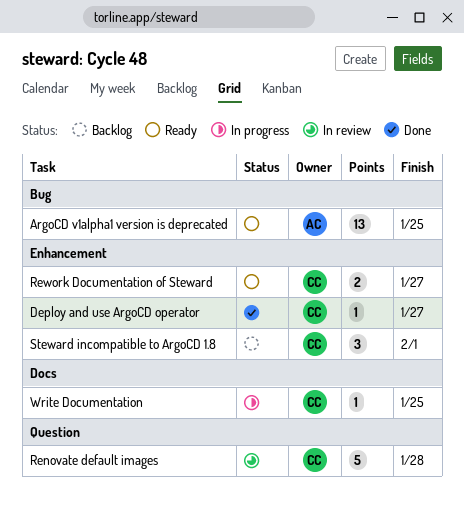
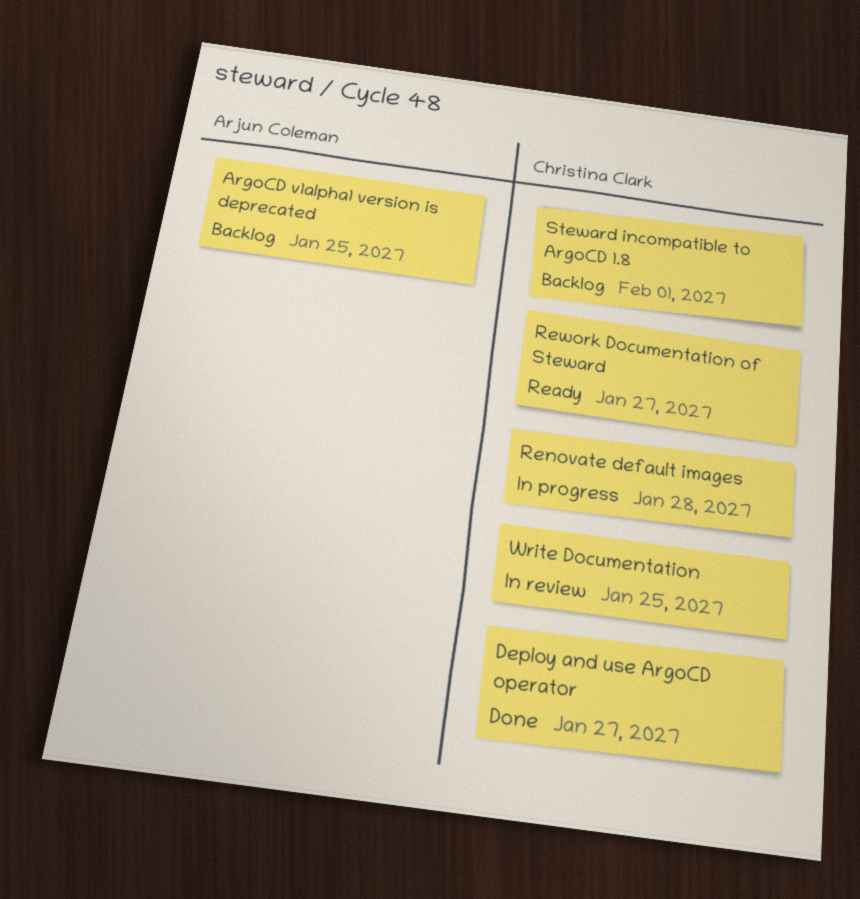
ArgoCD v1alpha1 version is deprecated, status: Ready -> Backlog
Renovate default images, status: In review -> In progress
Write Documentation, status: In progress -> In review

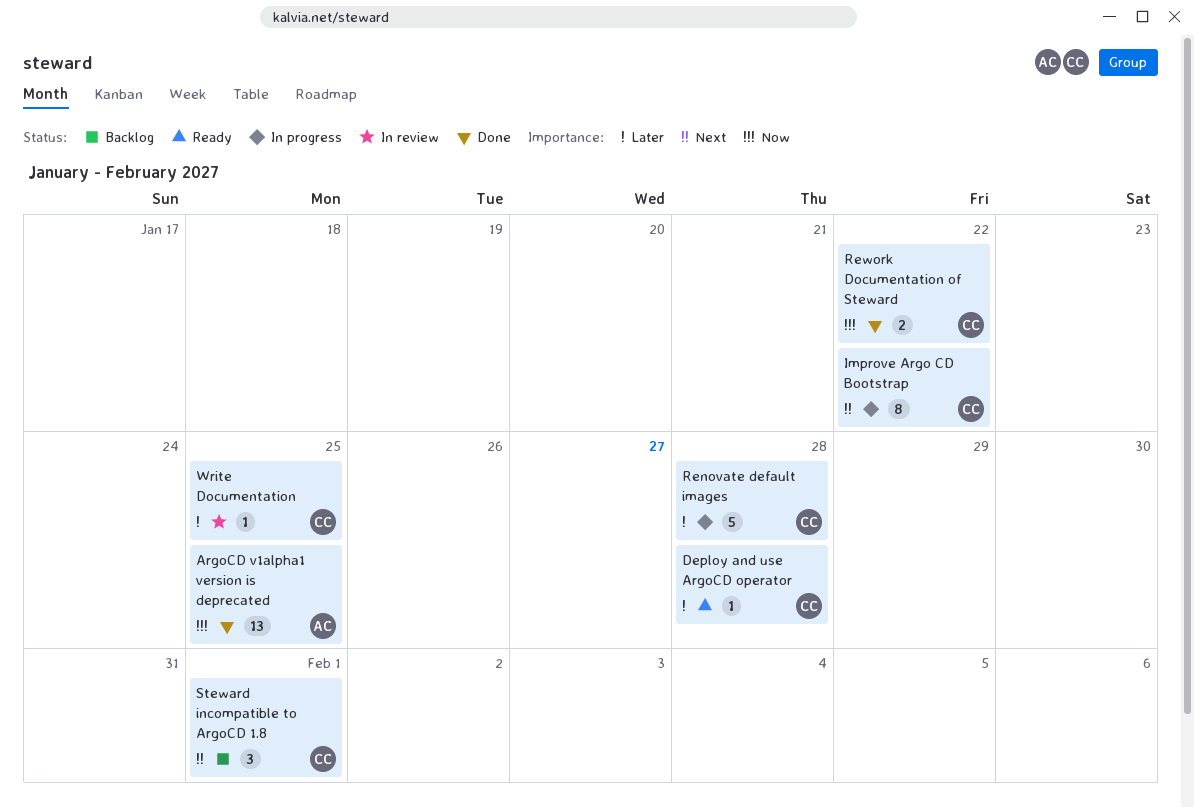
ArgoCD v1alpha1 version is deprecated, status: Backlog -> Done
Deploy and use ArgoCD operator, status: Done -> Ready
Deploy and use ArgoCD operator, due: Jan 27 -> Jan 28
Improve Argo CD Bootstrap: none -> present
Rework Documentation of Steward, status: Ready -> Done
Rework Documentation of Steward, due: Jan 27 -> Jan 22

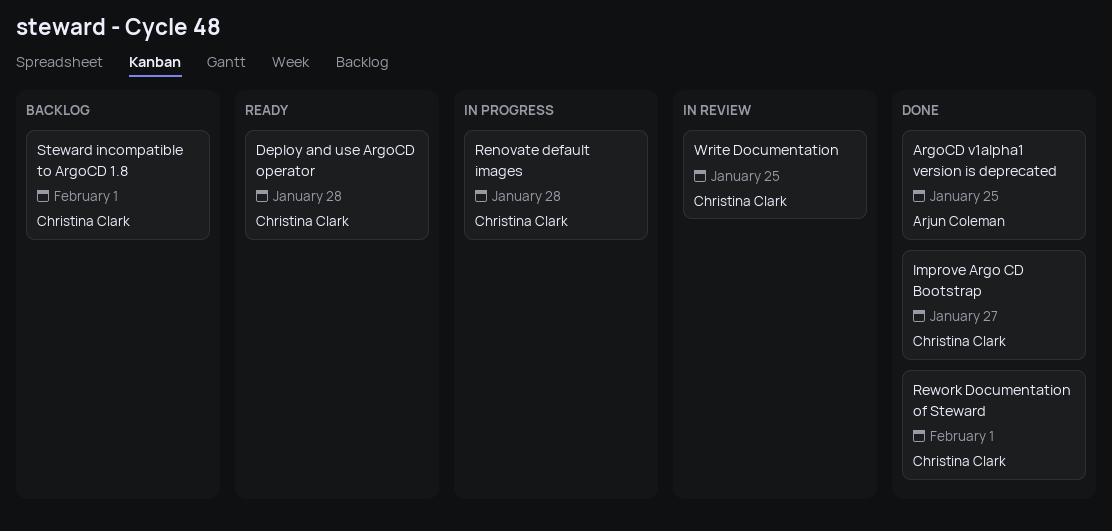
Improve Argo CD Bootstrap, status: In progress -> Done
Improve Argo CD Bootstrap, due: Jan 22 -> Jan 27
Rework Documentation of Steward, due: Jan 22 -> Feb 1

